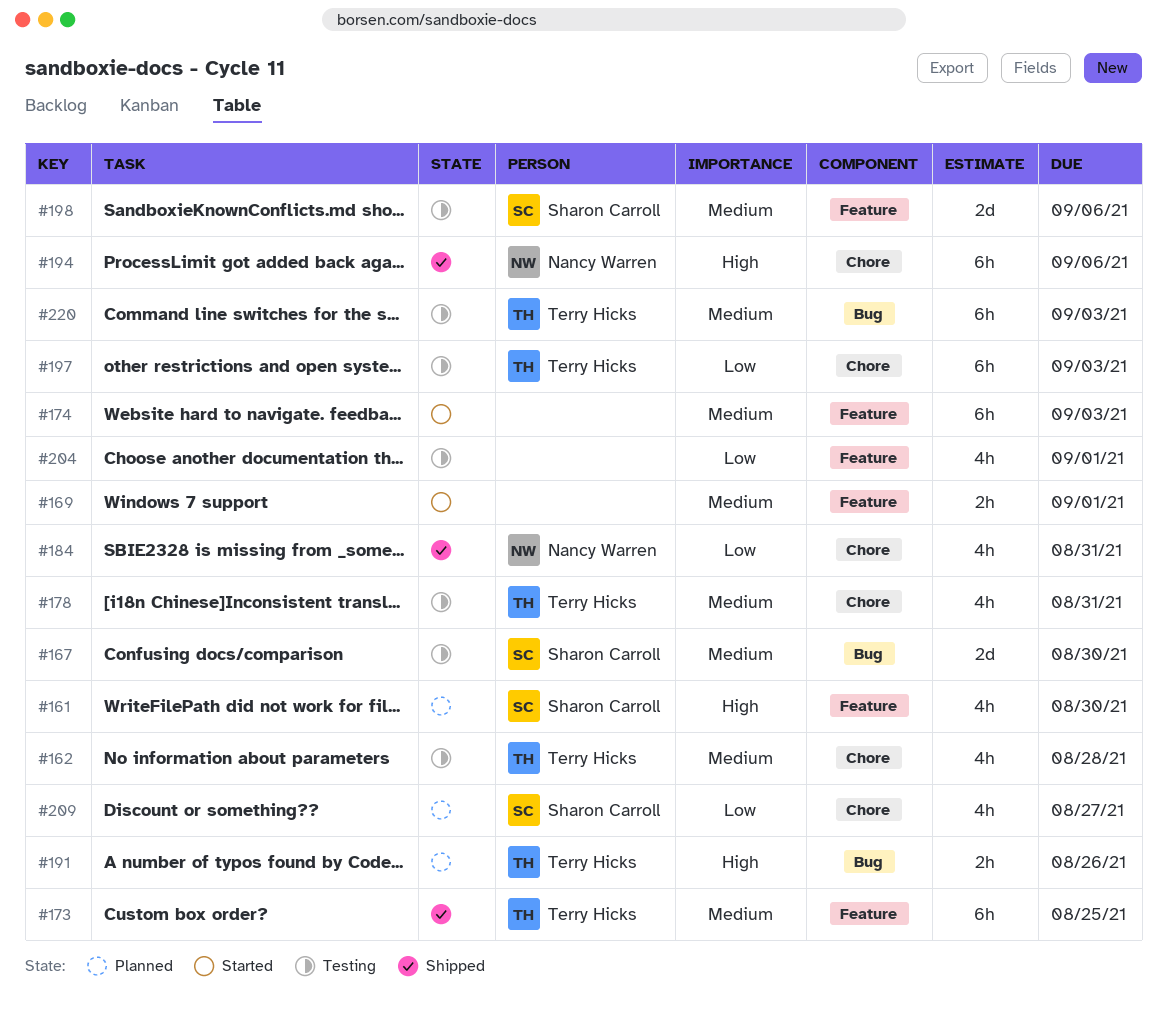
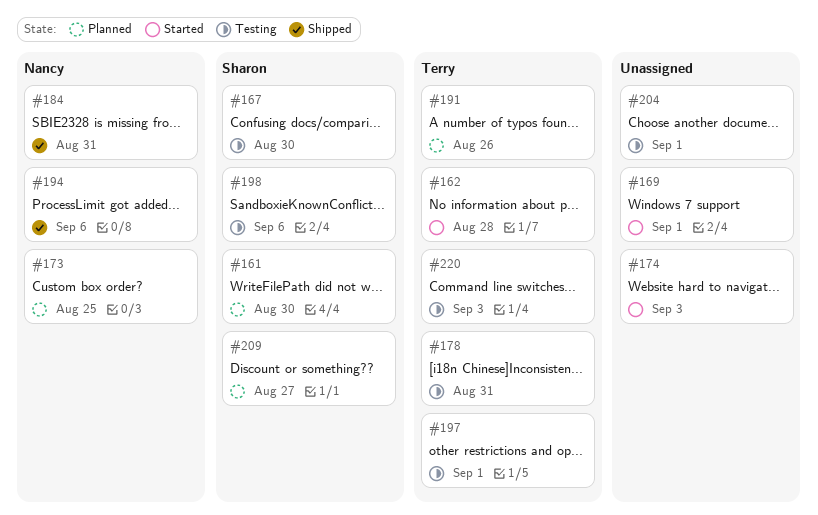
#162, status: Testing -> Started
#173, status: Shipped -> Planned
#173, owner: Terry Hicks -> Nancy Warren
#197, due: Sep 3 -> Sep 1

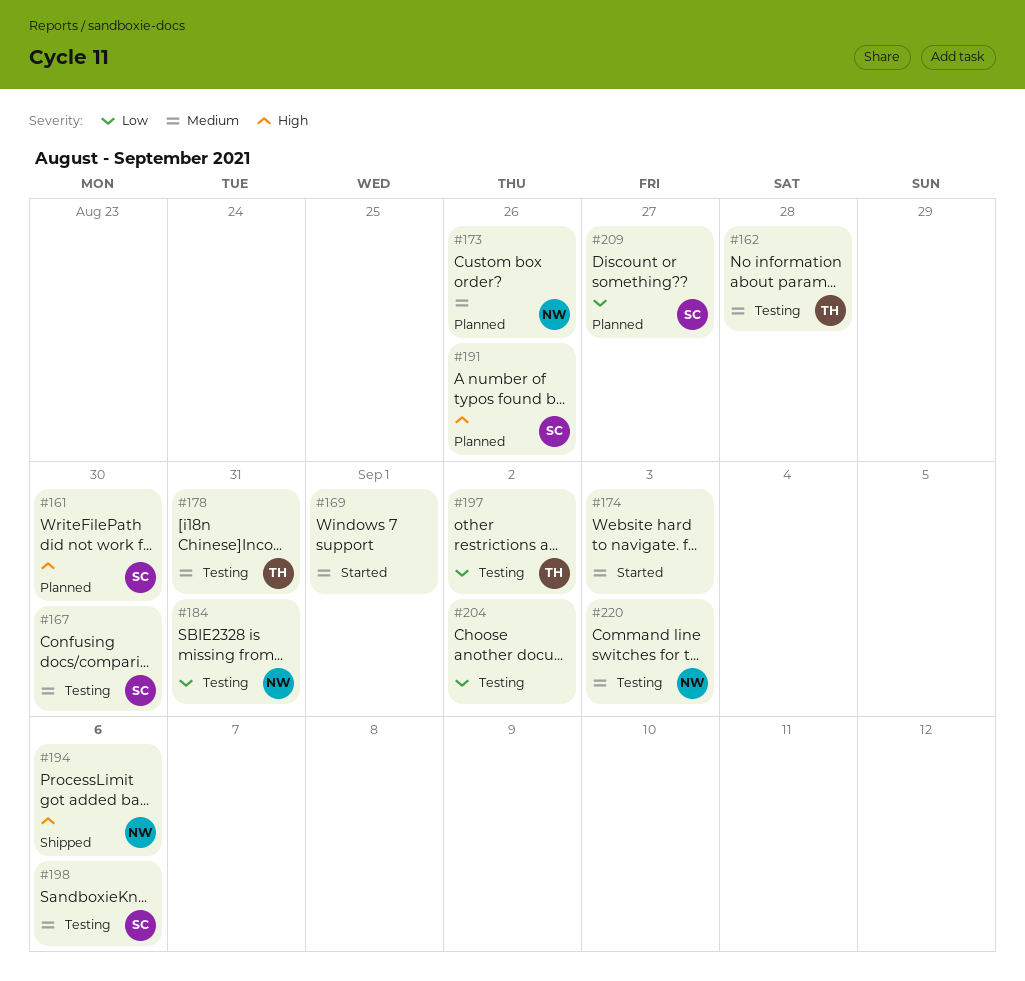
#162, status: Started -> Testing
#173, due: Aug 25 -> Aug 26
#184, status: Shipped -> Testing
#191, owner: Terry -> Sharon
#197, due: Sep 1 -> Sep 2
#204, due: Sep 1 -> Sep 2
#220, owner: Terry -> Nancy

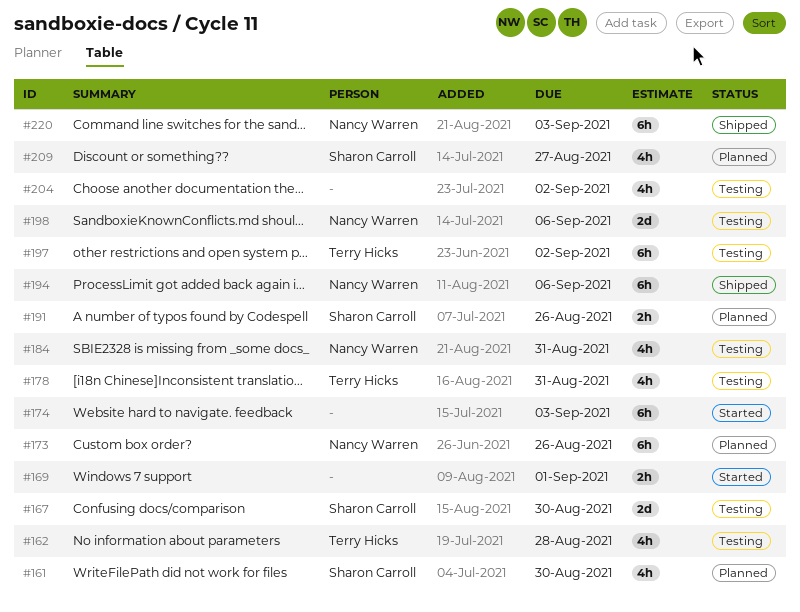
#198, owner: Sharon Carroll -> Nancy Warren
#220, status: Testing -> Shipped

